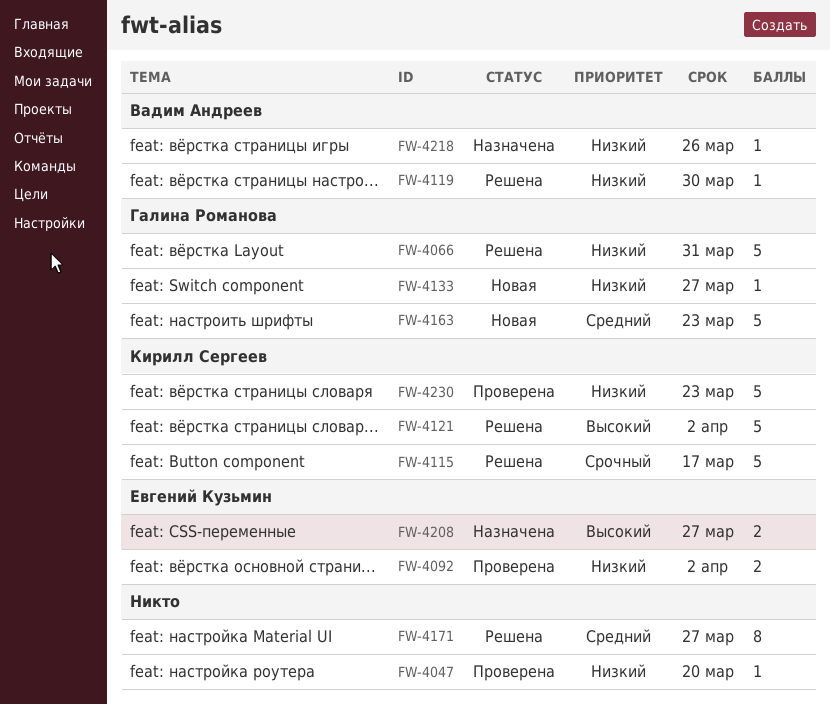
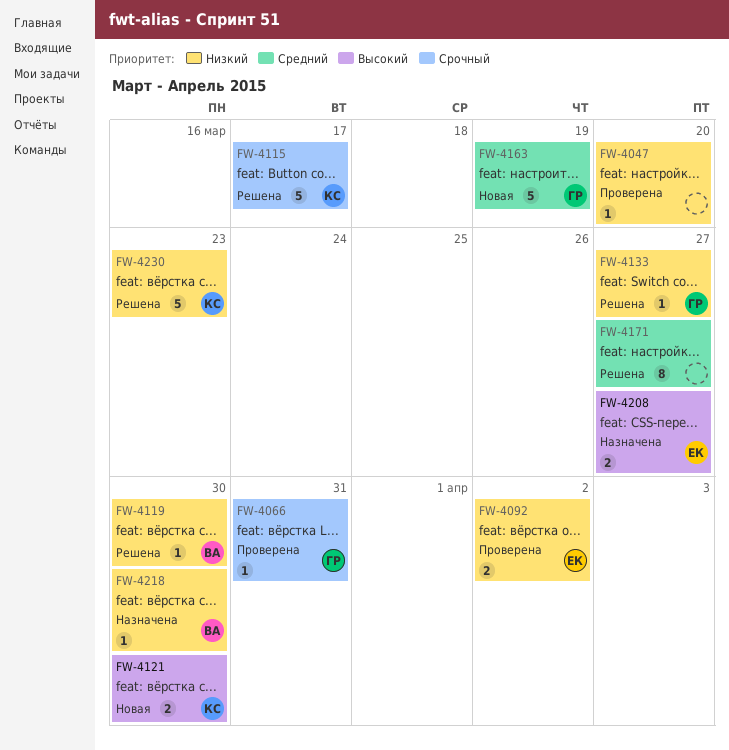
FW-4066, status: Решена -> Проверена
FW-4066, priority: Низкий -> Срочный
FW-4066, estimate: 5 -> 1
FW-4121, status: Решена -> Новая
FW-4121, estimate: 5 -> 2
FW-4121, due: Apr 2 -> Mar 30
FW-4133, status: Новая -> Решена
FW-4163, due: Mar 23 -> Mar 19
FW-4218, due: Mar 26 -> Mar 30
FW-4230, status: Проверена -> Решена

